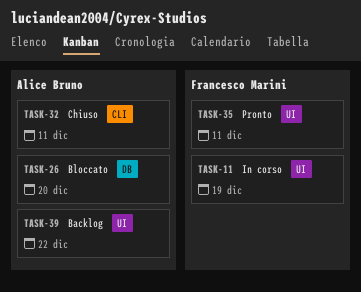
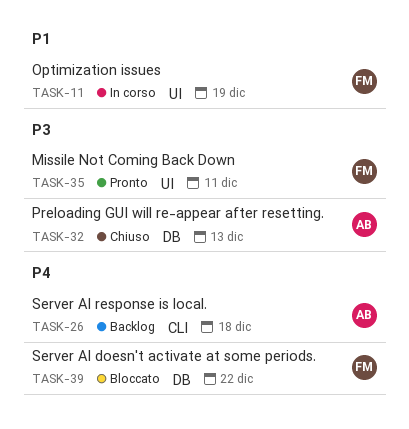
TASK-26, status: Bloccato -> Backlog
TASK-26, label: DB -> CLI
TASK-26, due: Dec 20 -> Dec 18
TASK-32, label: CLI -> DB
TASK-32, due: Dec 11 -> Dec 13
TASK-39, status: Backlog -> Bloccato
TASK-39, owner: Alice Bruno -> Francesco Marini
TASK-39, label: UI -> DB

